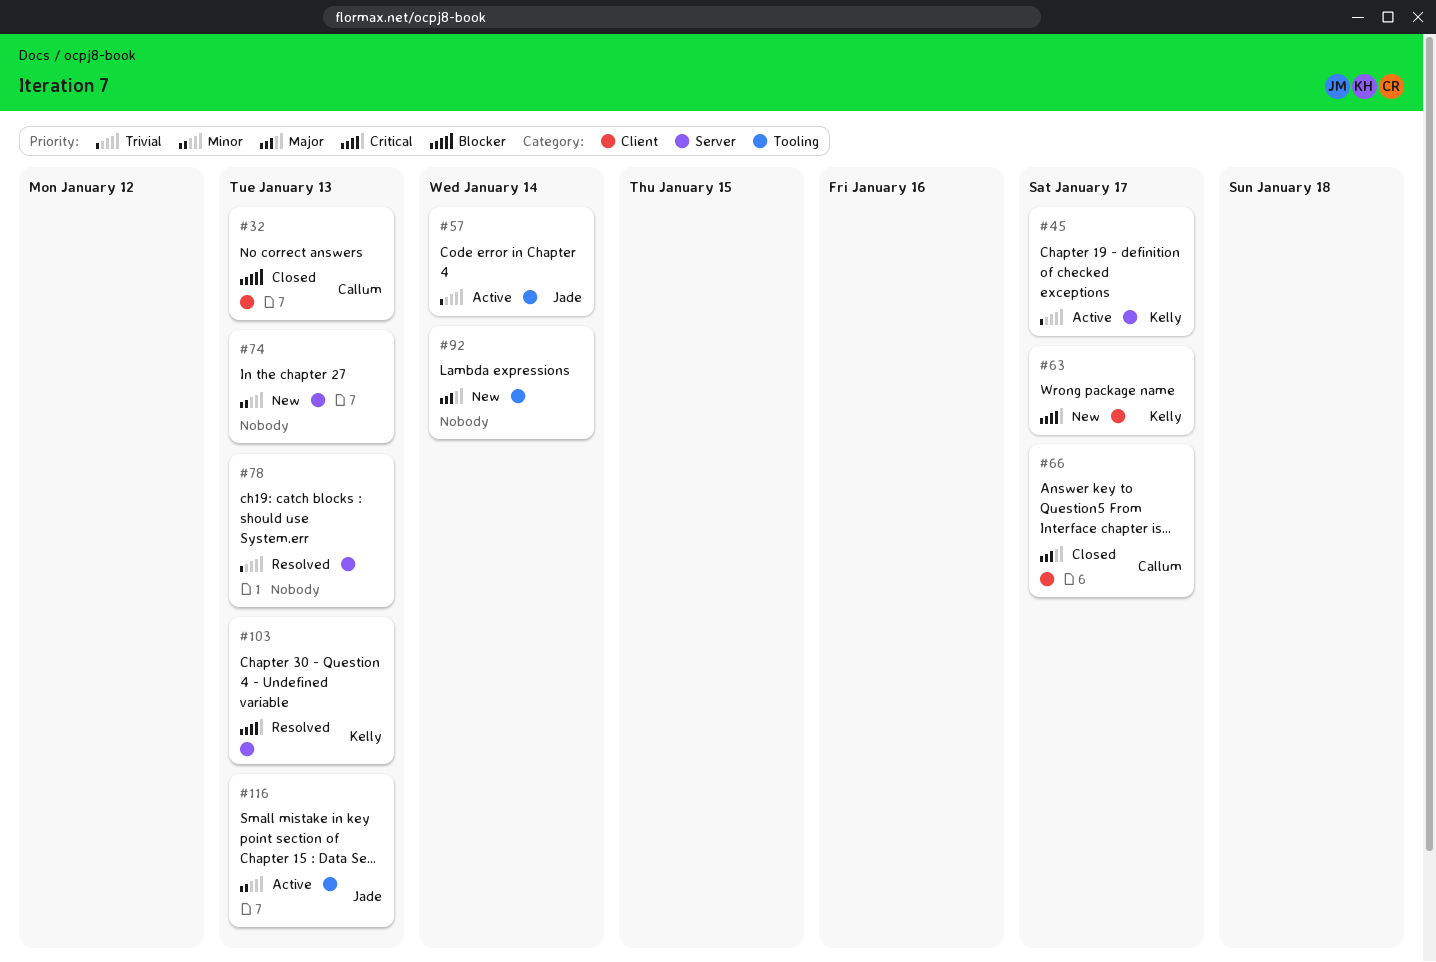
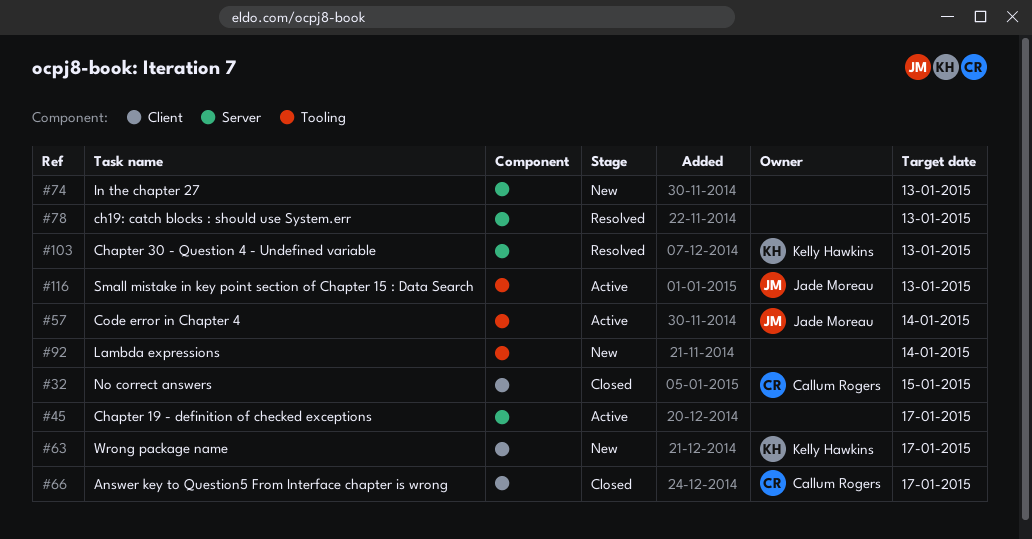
#32, due: Jan 13 -> Jan 15
#45, owner: Kelly Hawkins -> none

